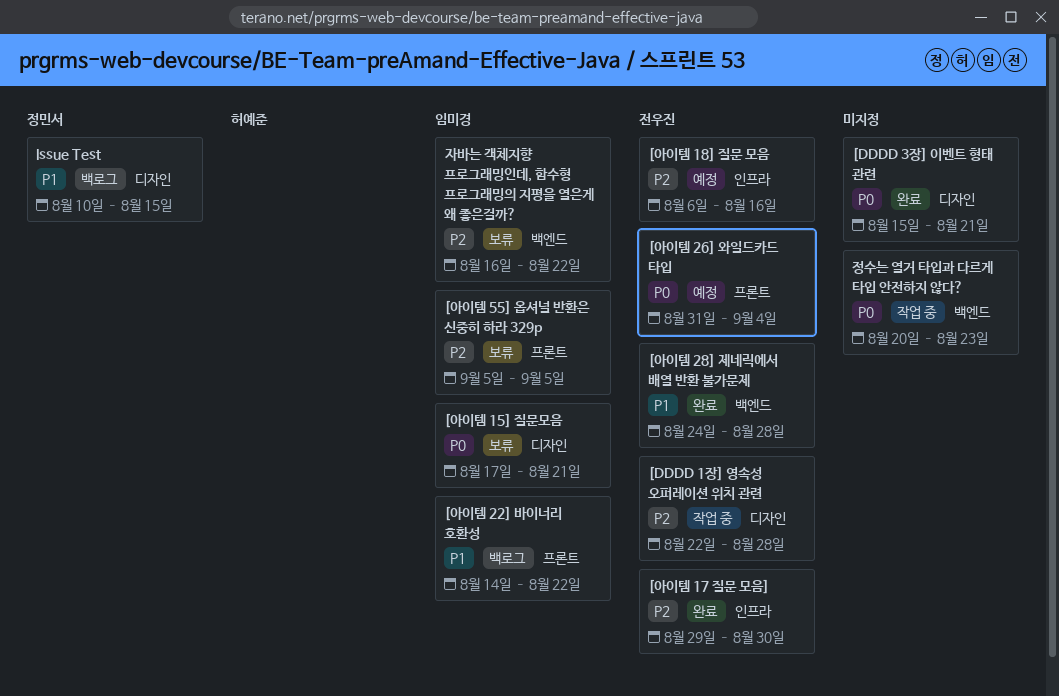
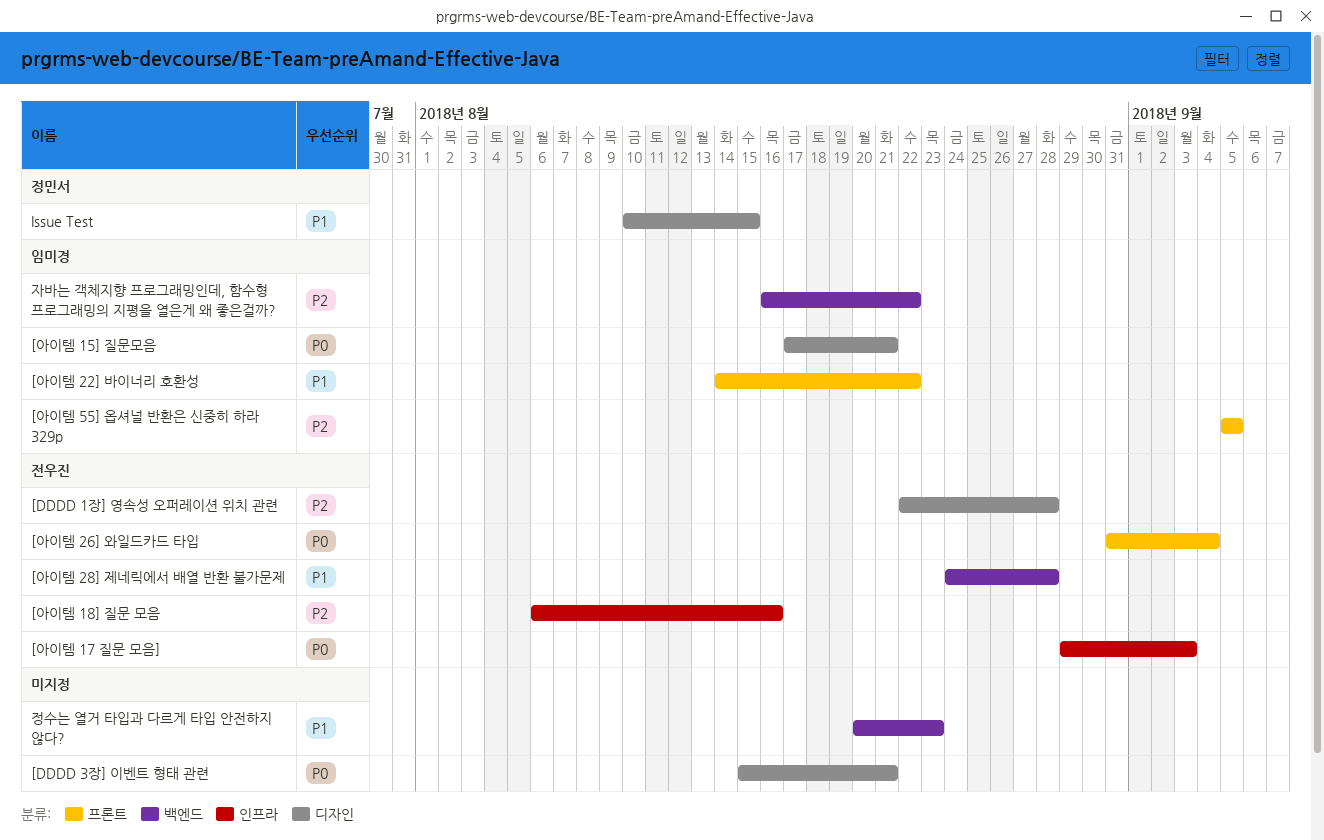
[아이템 17 질문 모음], priority: P2 -> P0
[아이템 17 질문 모음], due: Aug 30 -> Sep 3
정수는 열거 타입과 다르게 타입 안전하지 않다?, priority: P0 -> P1

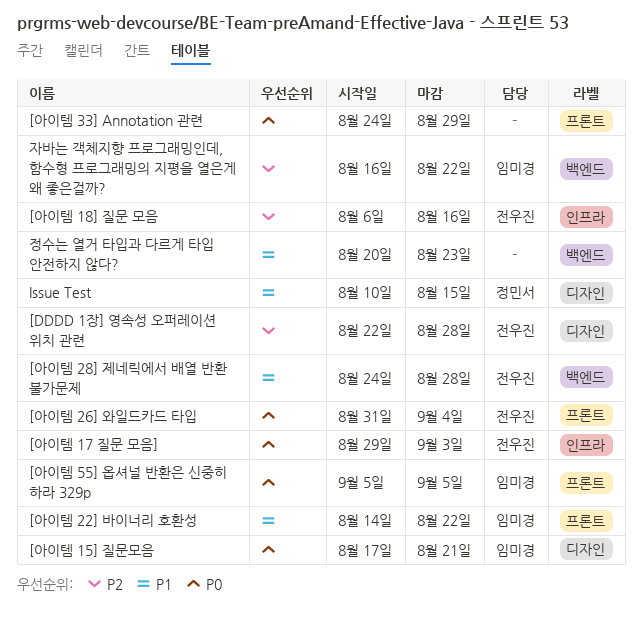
[DDDD 3장] 이벤트 형태 관련: present -> none
[아이템 33] Annotation 관련: none -> present
[아이템 55] 옵셔널 반환은 신중히 하라 329p, priority: P2 -> P0

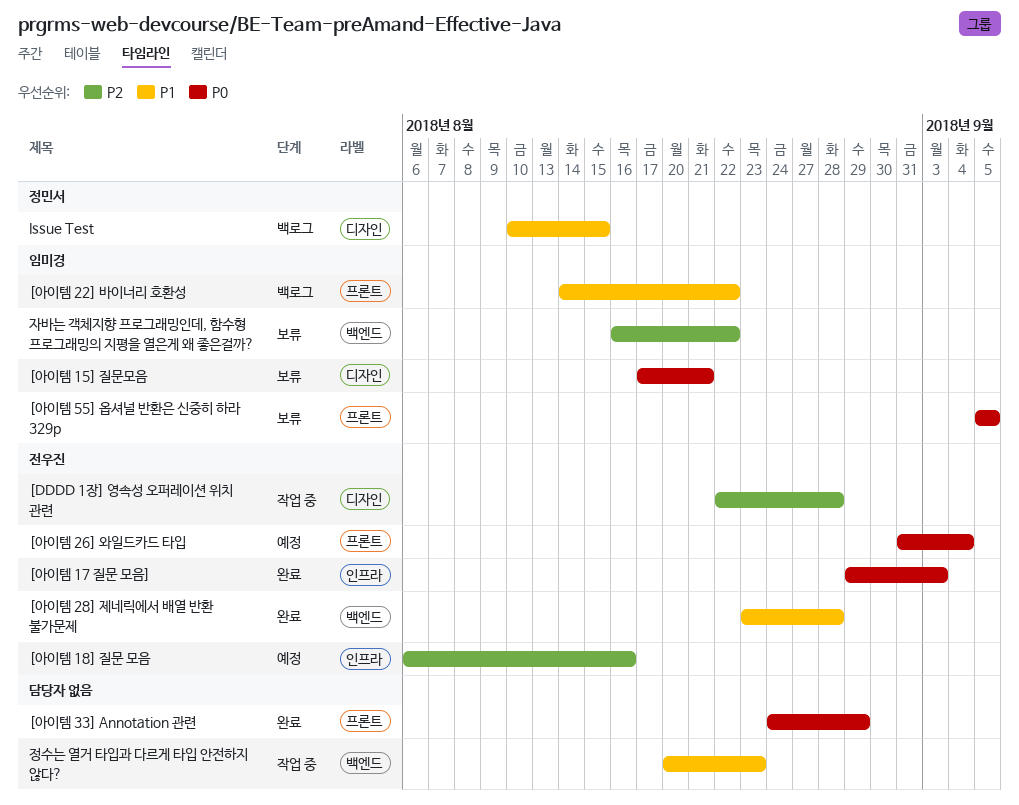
[아이템 28] 제네릭에서 배열 반환 불가문제, start: Aug 24 -> Aug 23

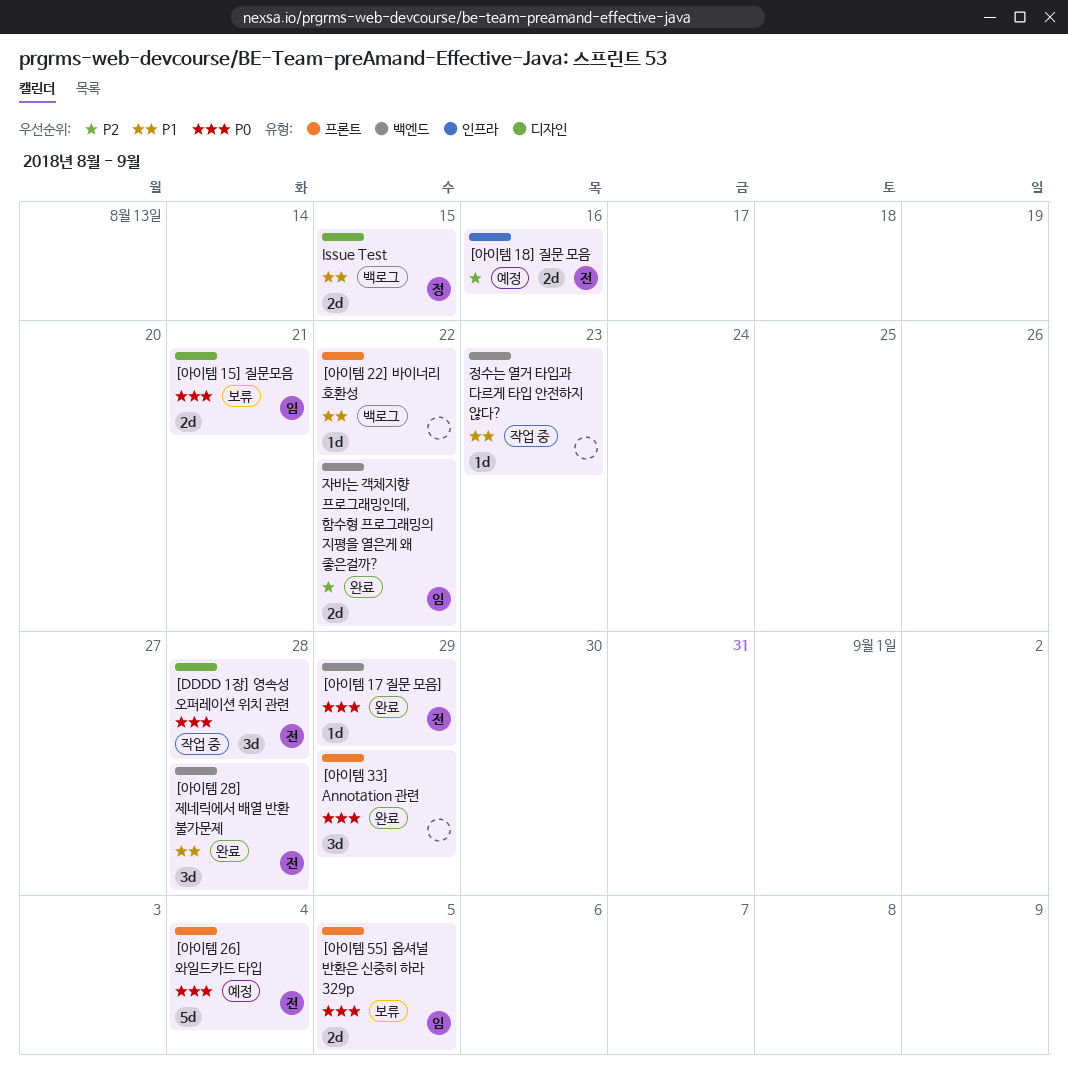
[DDDD 1장] 영속성 오퍼레이션 위치 관련, priority: P2 -> P0
[아이템 17 질문 모음], label: 인프라 -> 백엔드
[아이템 17 질문 모음], due: Sep 3 -> Aug 29
[아이템 22] 바이너리 호환성, owner: 임미경 -> none
자바는 객체지향 프로그래밍인데, 함수형 프로그래밍의 지평을 열은게 왜 좋은걸까?, status: 보류 -> 완료

